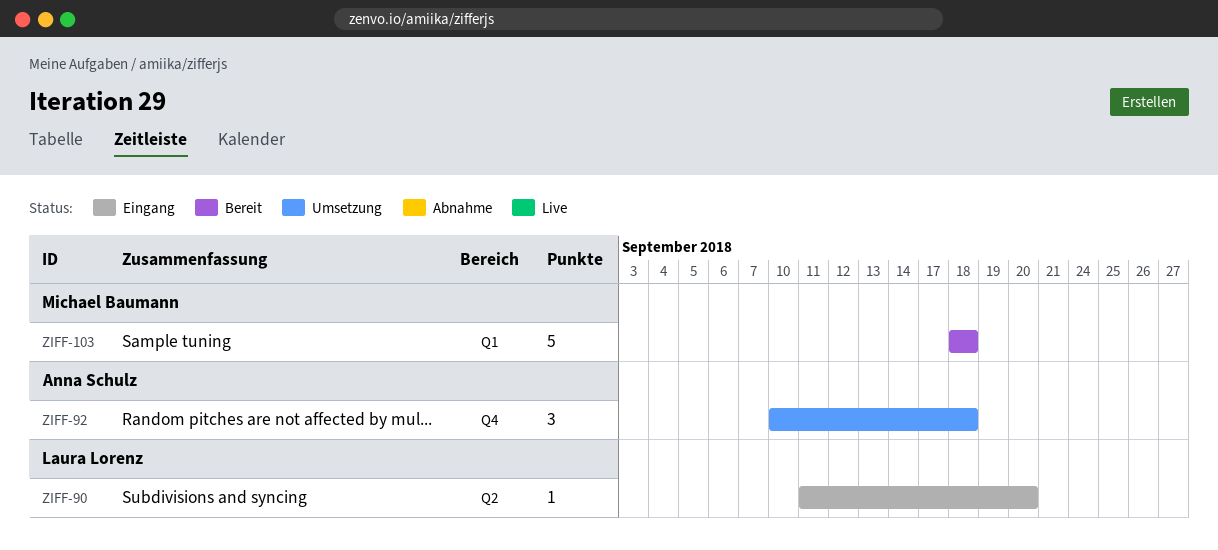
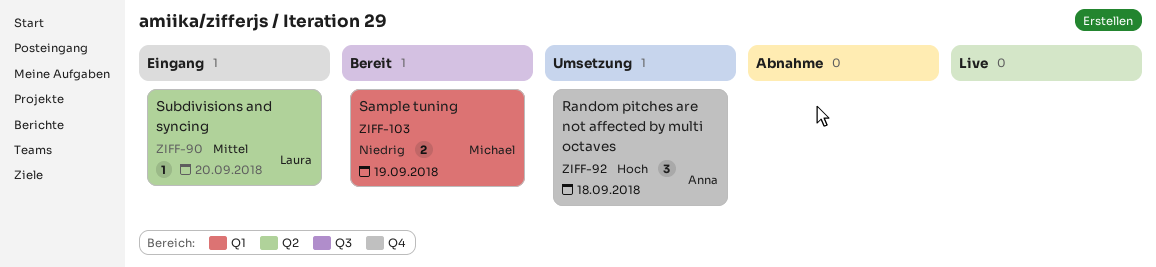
ZIFF-103, estimate: 5 -> 2
ZIFF-103, due: Sep 18 -> Sep 19

